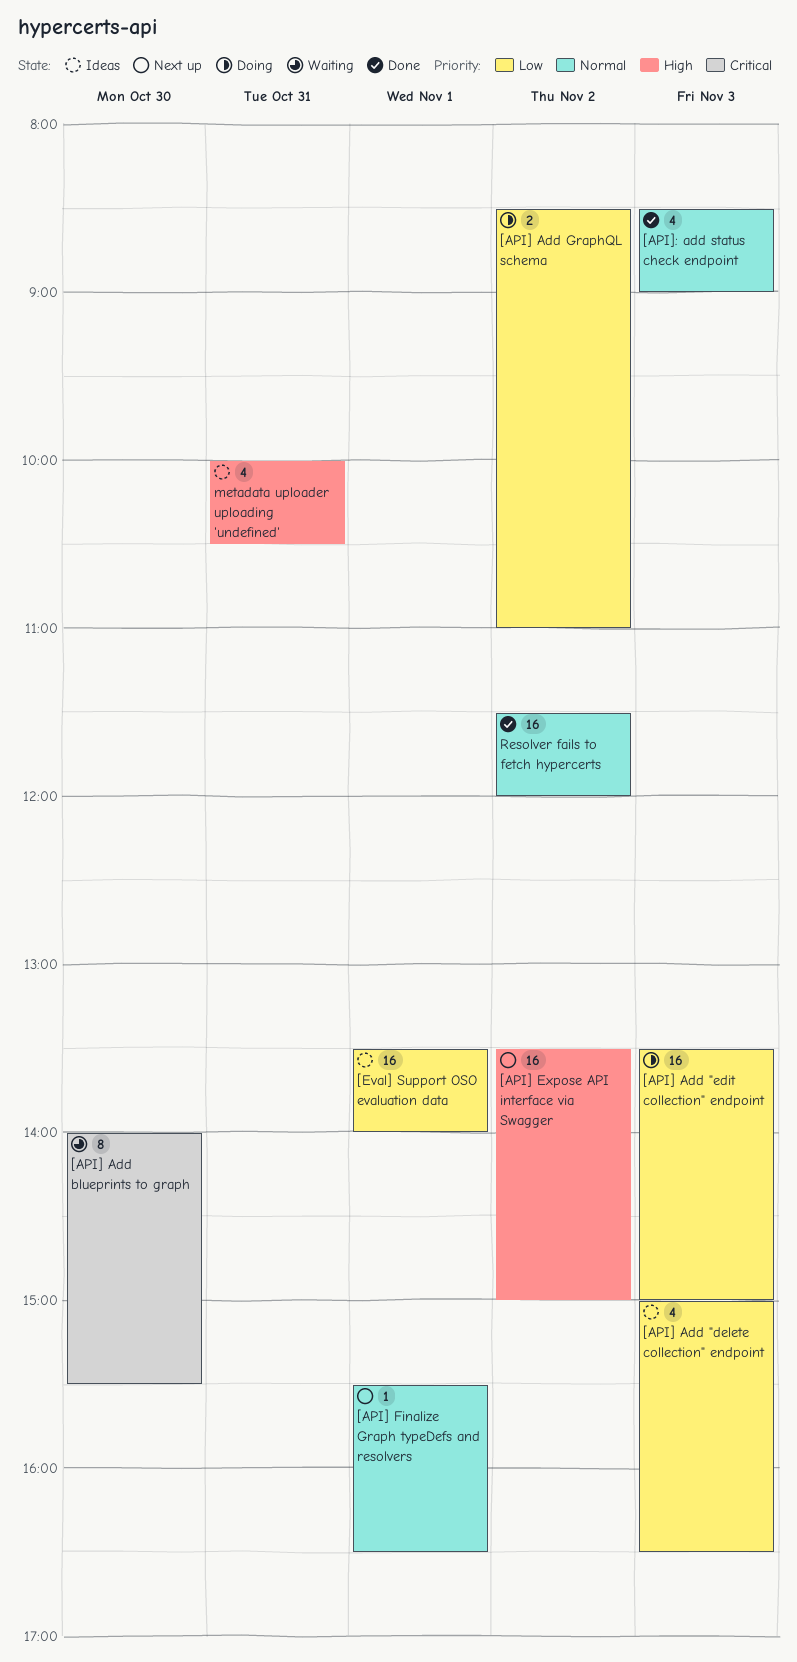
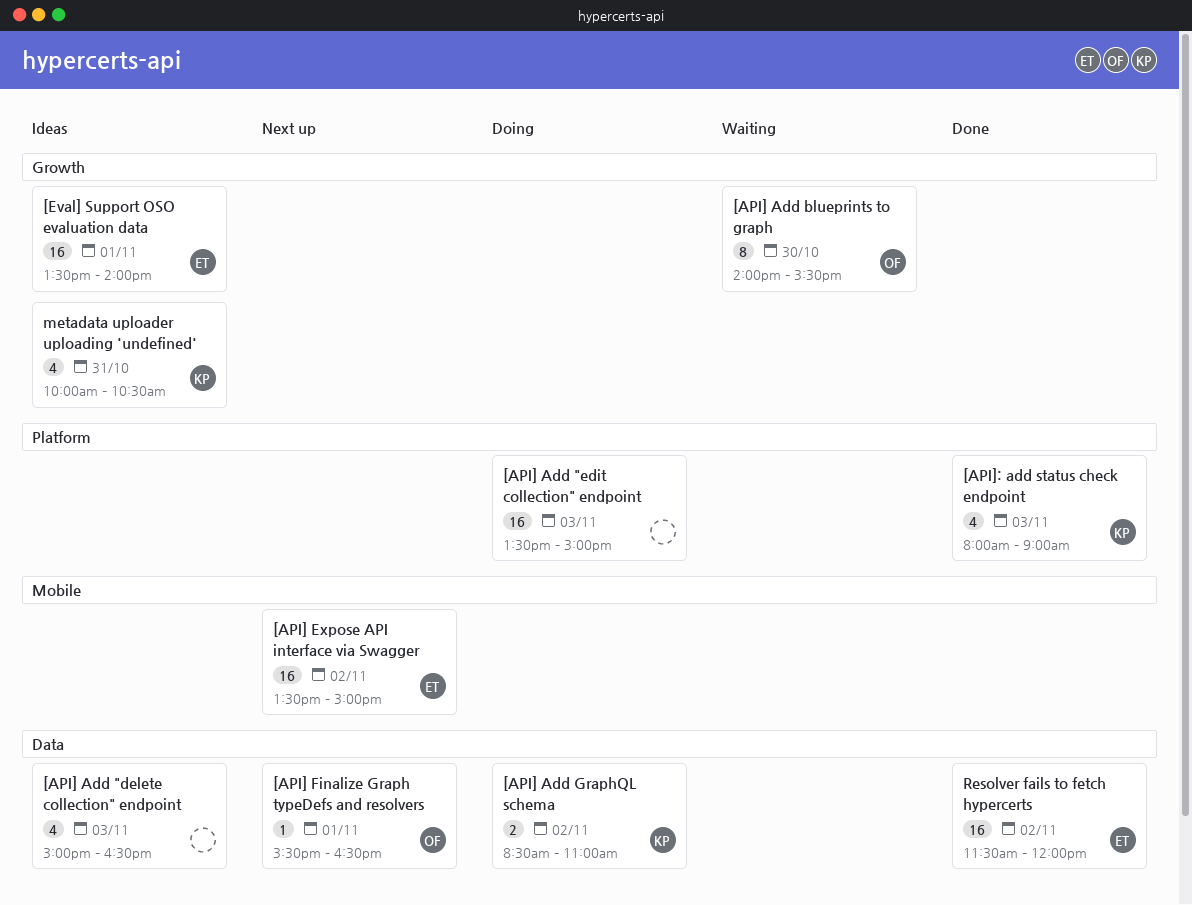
[API]: add status check endpoint, begins: 08:30 -> 08:00

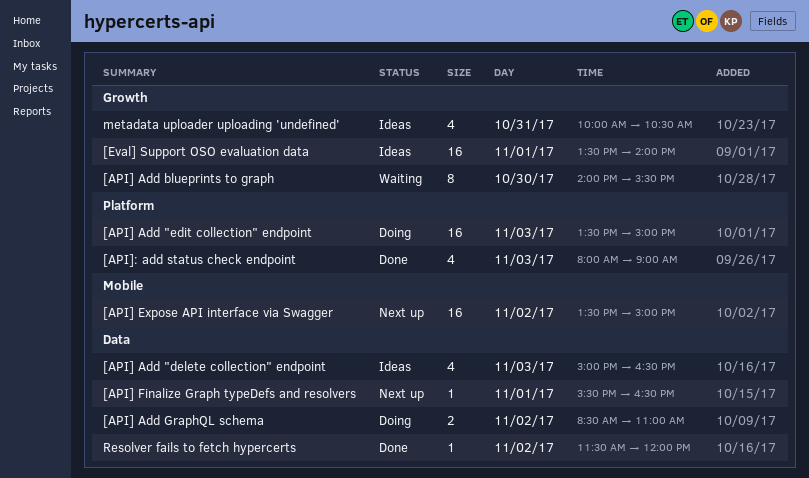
Resolver fails to fetch hypercerts, estimate: 16 -> 1

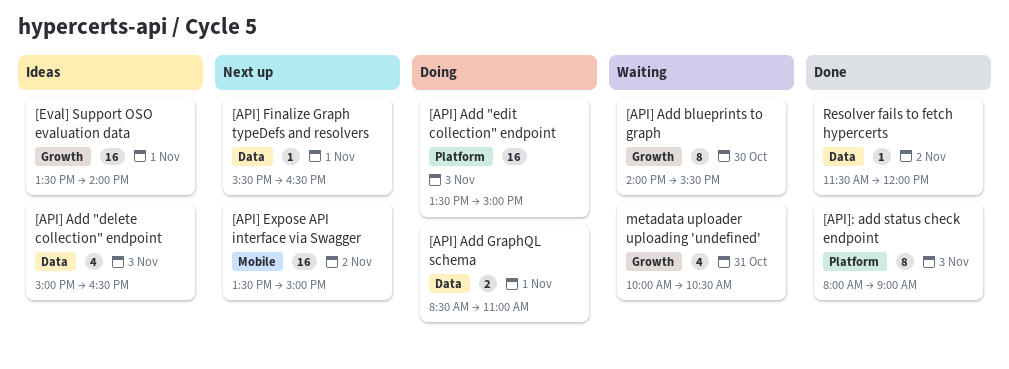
[API] Add GraphQL schema, day: Nov 2 -> Nov 1
[API]: add status check endpoint, estimate: 4 -> 8
metadata uploader uploading 'undefined', status: Ideas -> Waiting

